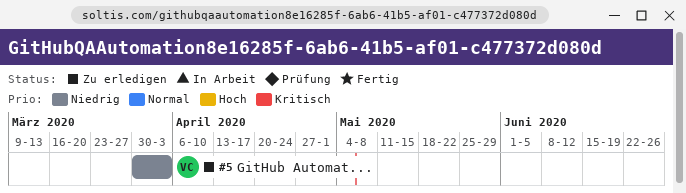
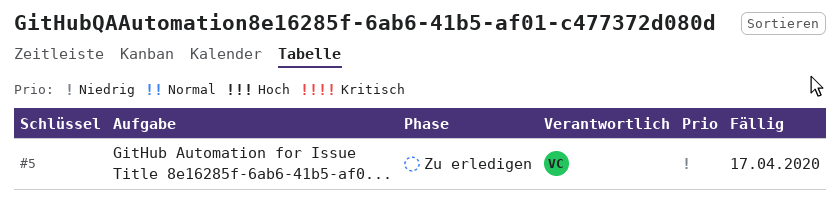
#5, due: Apr 3 -> Apr 17

